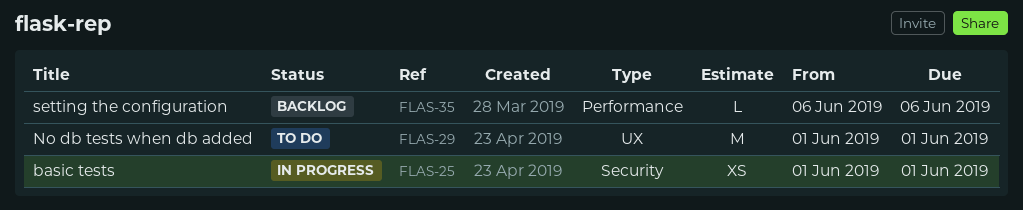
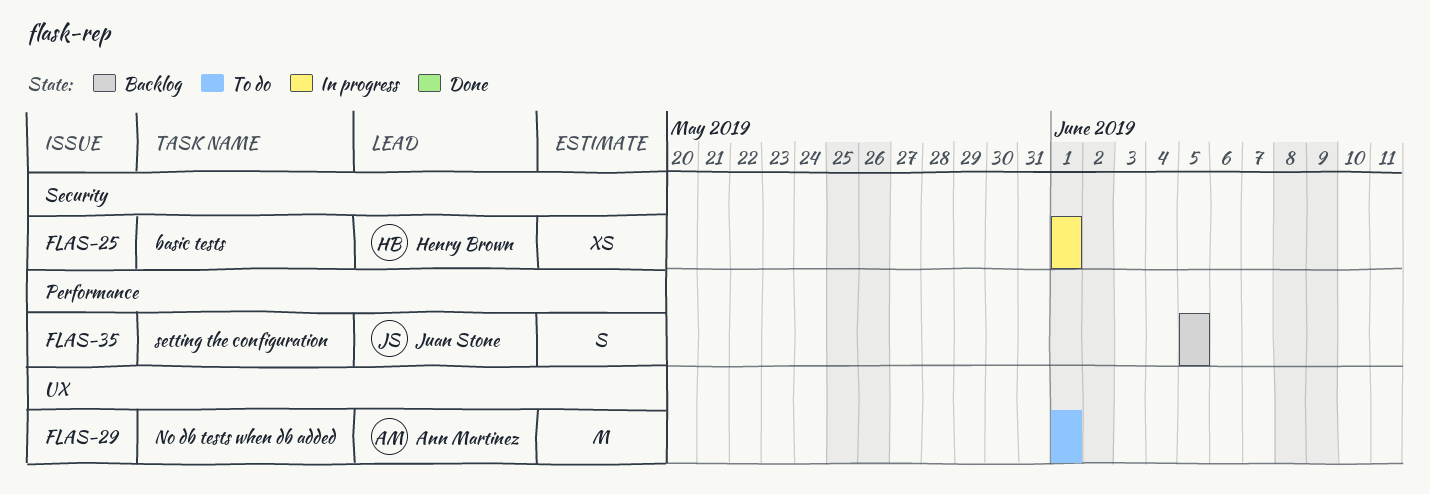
FLAS-35, estimate: L -> S
FLAS-35, start: Jun 6 -> Jun 5
FLAS-35, due: Jun 6 -> Jun 5

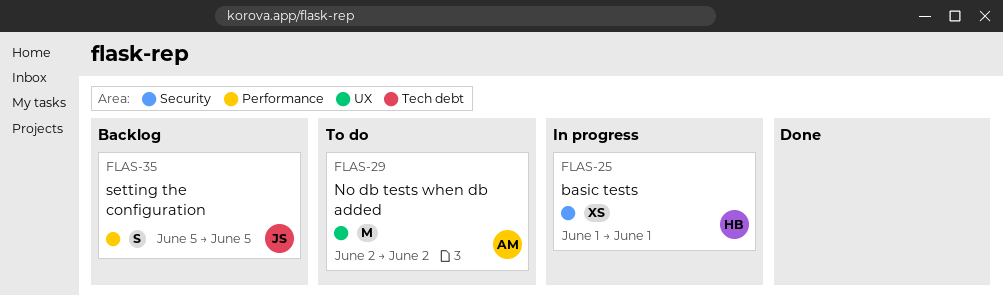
FLAS-29, start: Jun 1 -> Jun 2
FLAS-29, due: Jun 1 -> Jun 2

